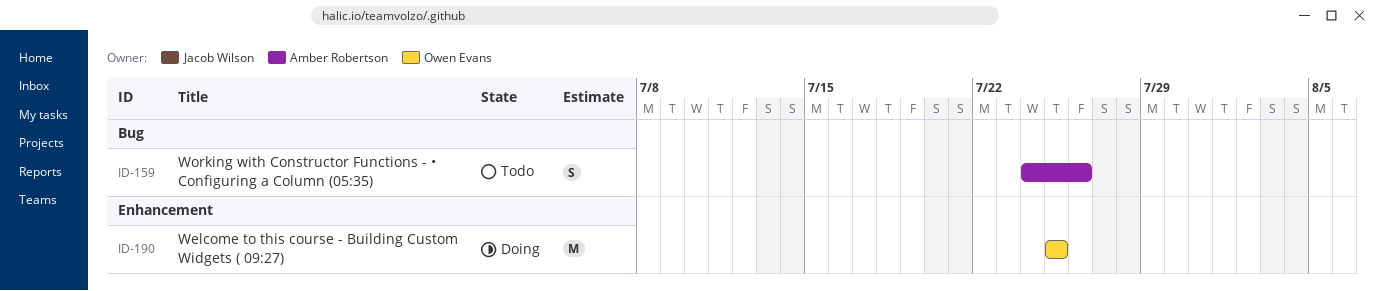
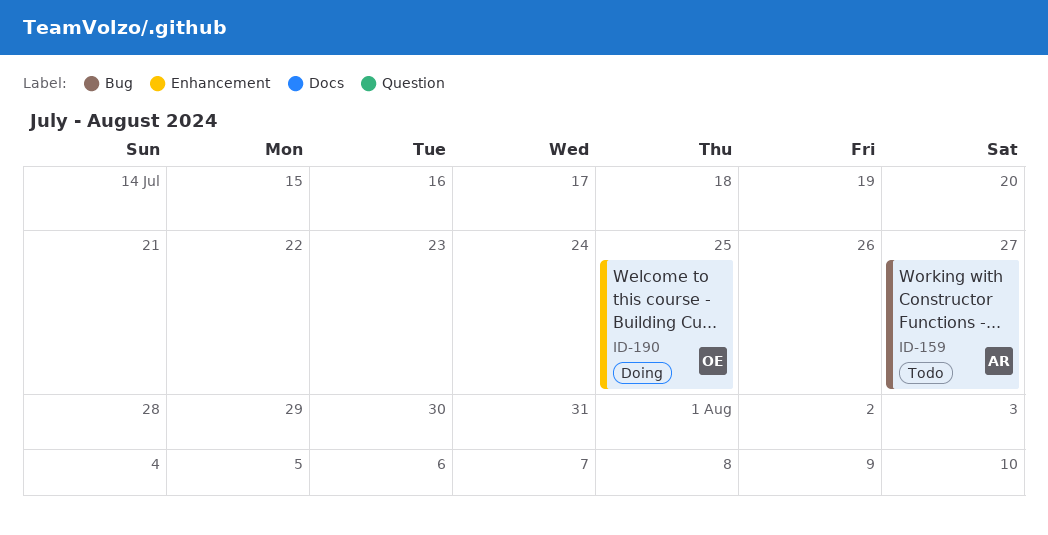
ID-159, due: Jul 26 -> Jul 27

